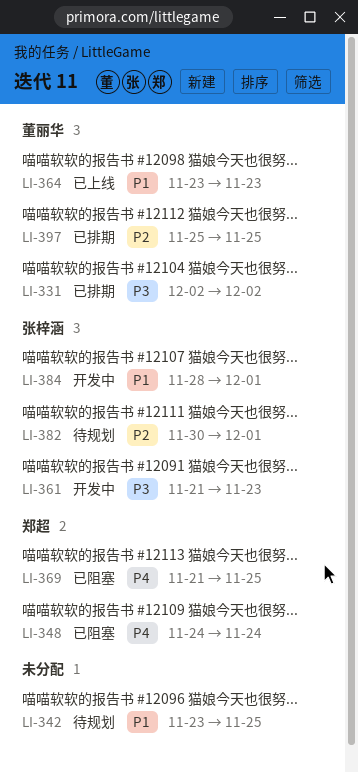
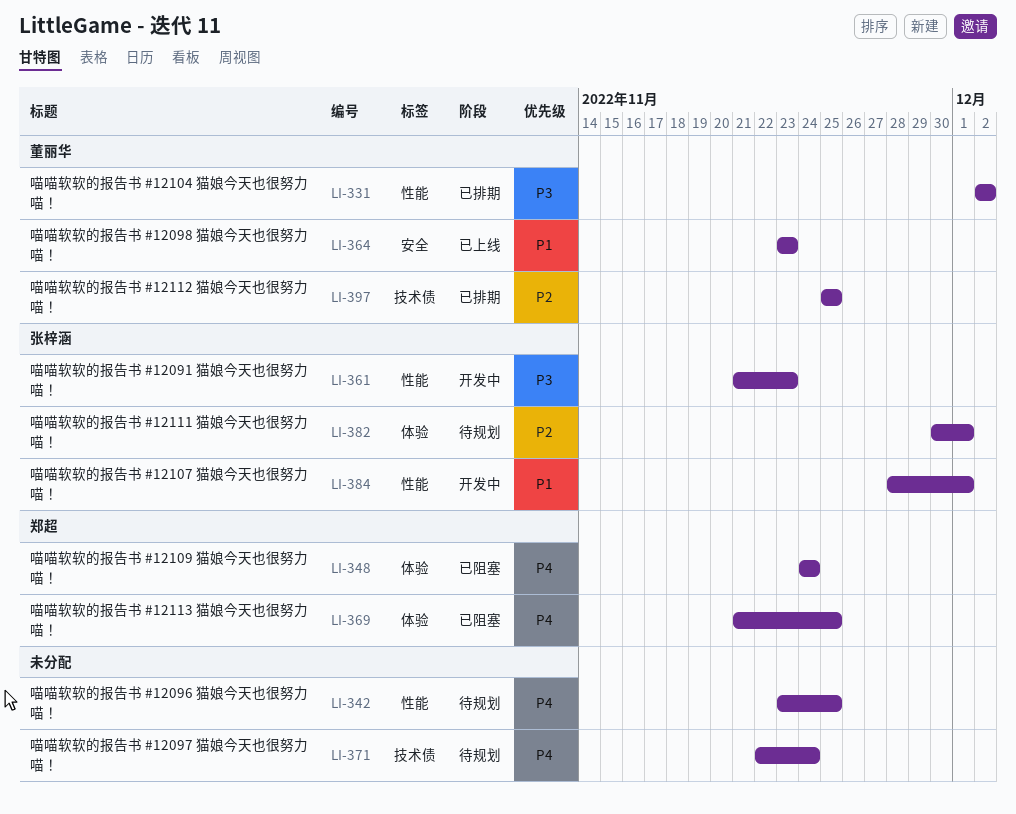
LI-342, priority: P1 -> P4
LI-371: none -> present

